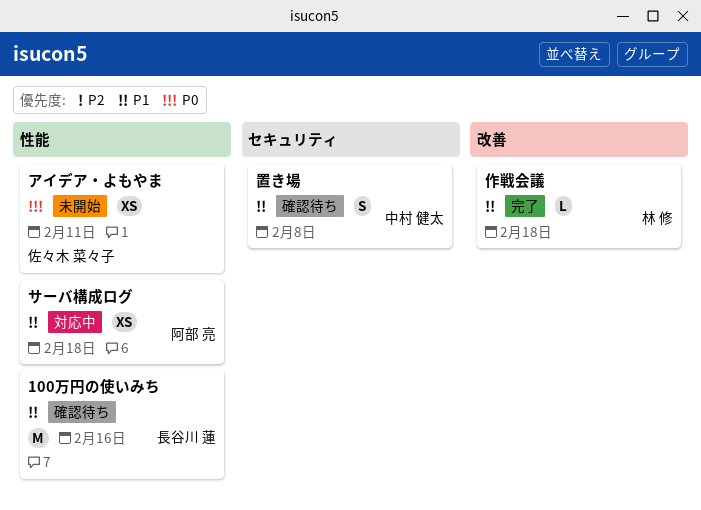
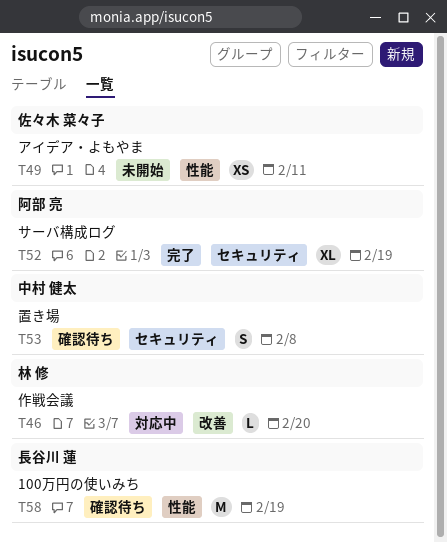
100万円の使いみち, due: Feb 16 -> Feb 19
サーバ構成ログ, status: 対応中 -> 完了
サーバ構成ログ, label: 性能 -> セキュリティ
サーバ構成ログ, estimate: XS -> XL
サーバ構成ログ, due: Feb 18 -> Feb 19
作戦会議, status: 完了 -> 対応中
作戦会議, due: Feb 18 -> Feb 20

